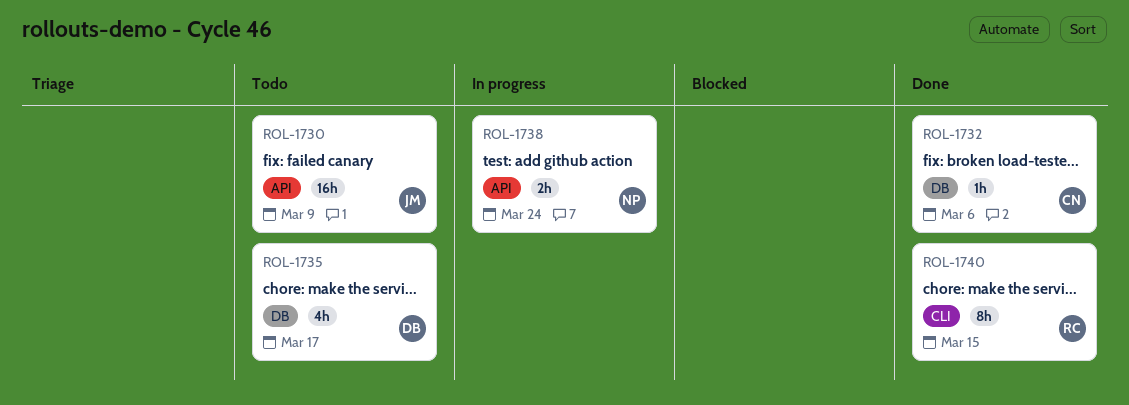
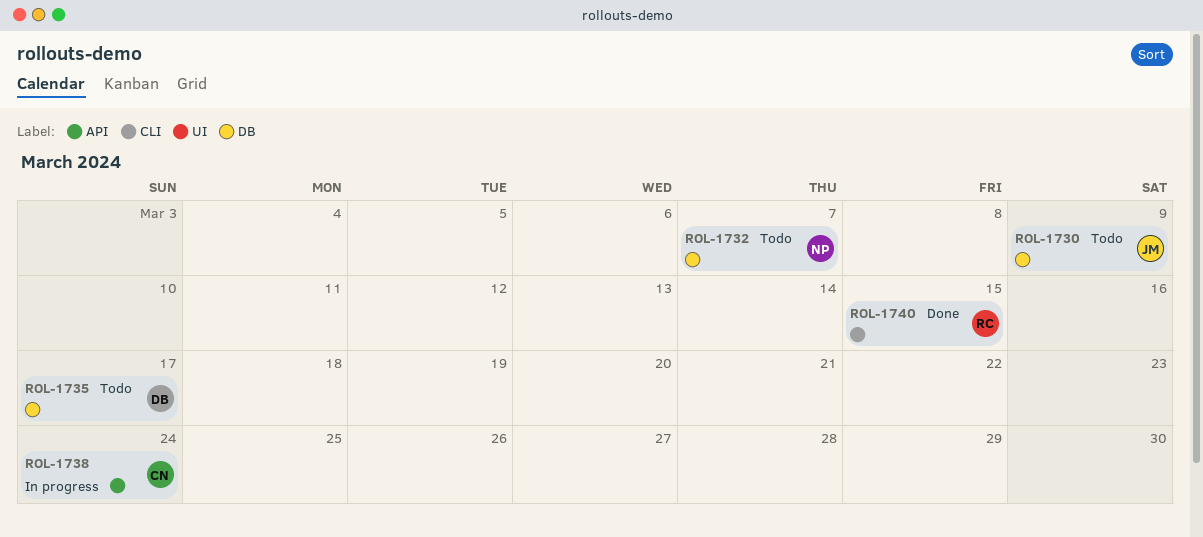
ROL-1730, label: API -> DB
ROL-1732, status: Done -> Todo
ROL-1732, owner: CN -> NP
ROL-1732, due: Mar 6 -> Mar 7
ROL-1738, owner: NP -> CN

